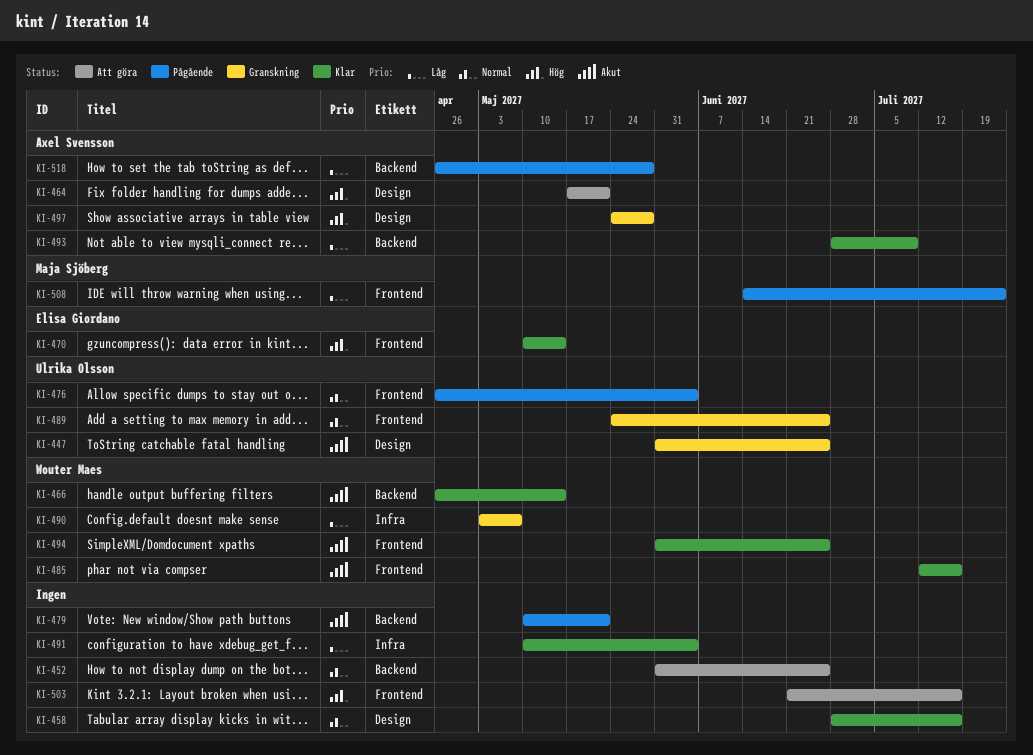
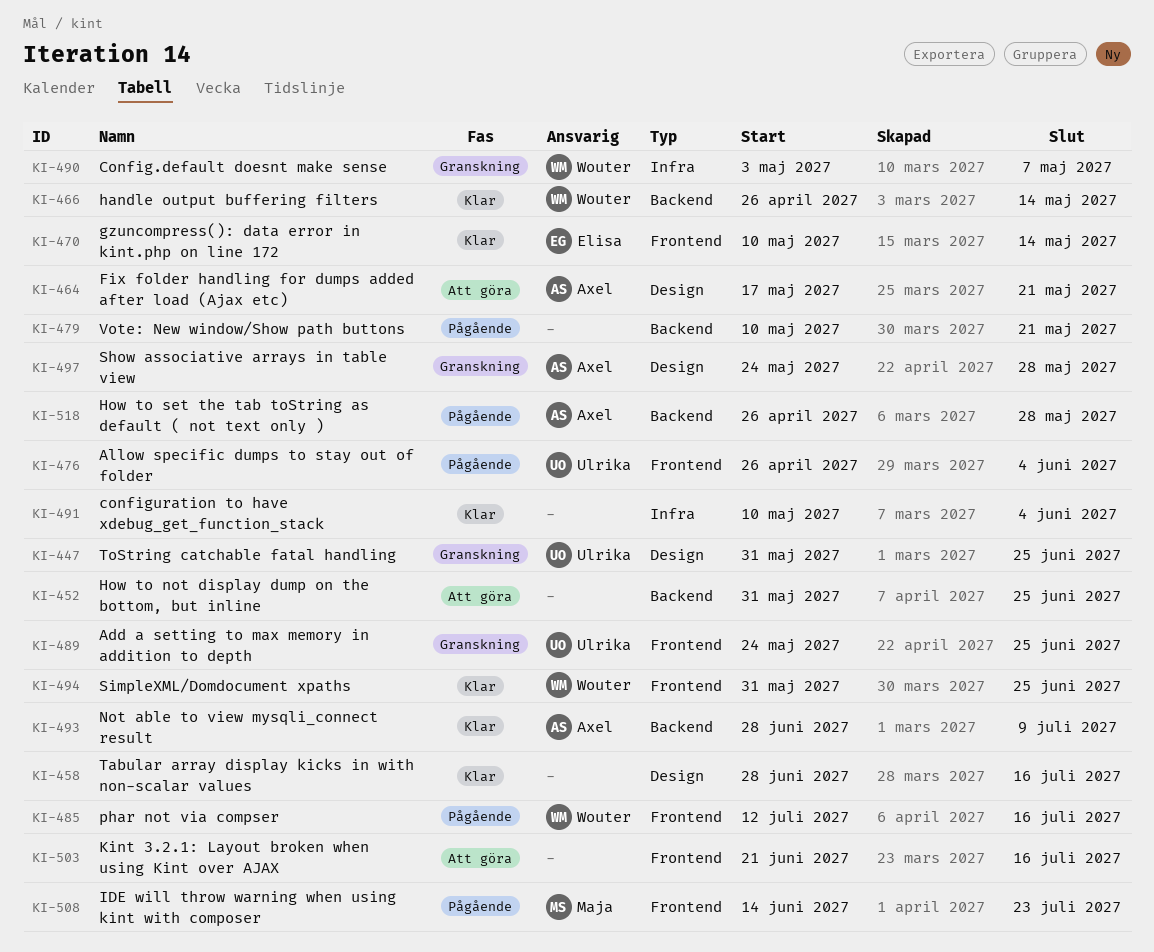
KI-485, status: Klar -> Pågående

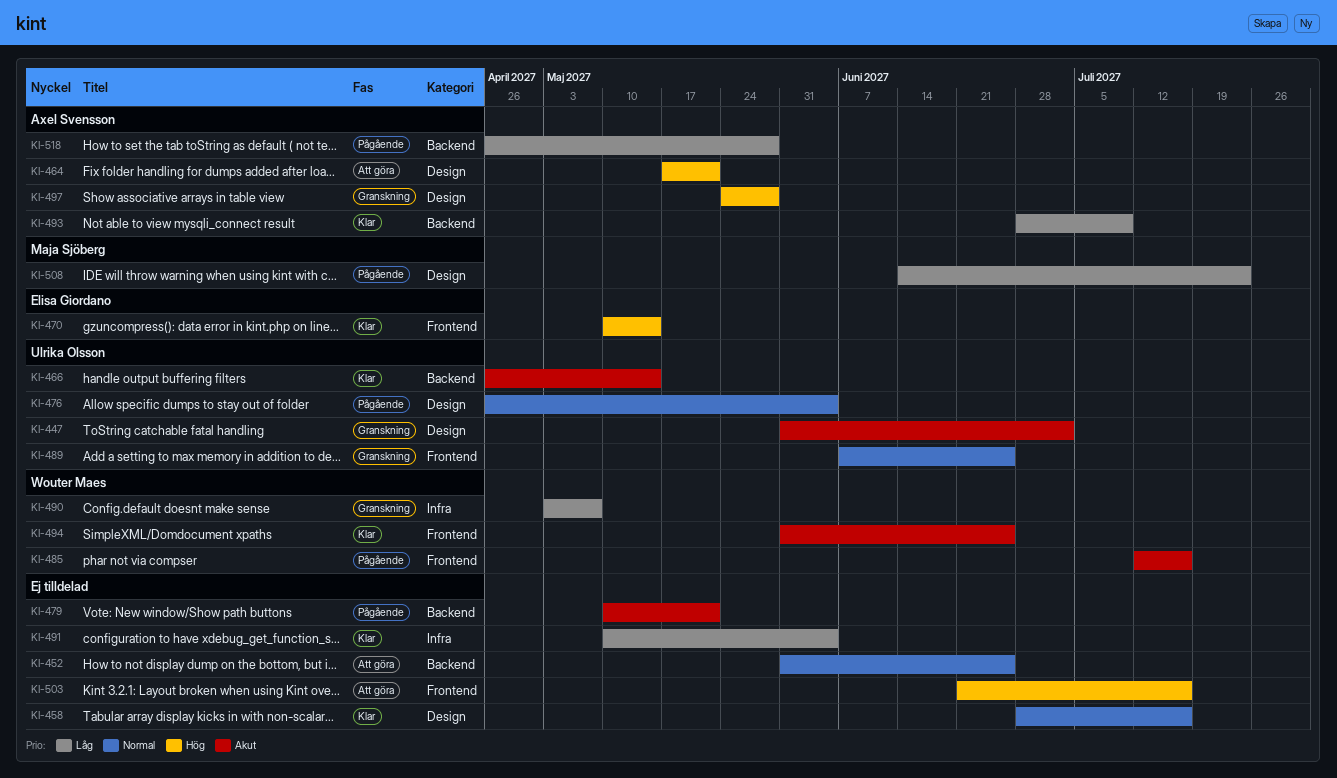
KI-447, due: Jun 25 -> Jul 2
KI-466, owner: Wouter Maes -> Ulrika Olsson
KI-476, label: Frontend -> Design
KI-489, start: May 24 -> Jun 7
KI-508, label: Frontend -> Design

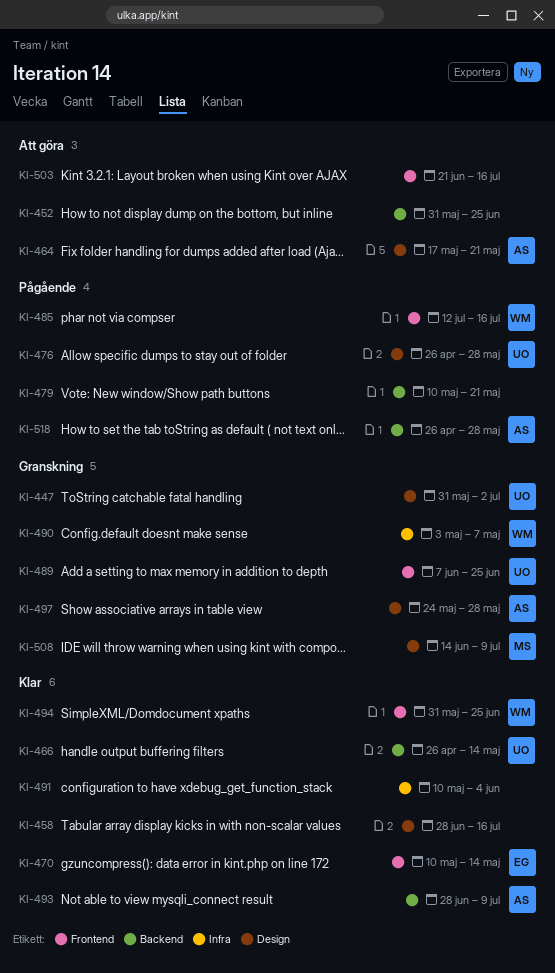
KI-476, due: Jun 4 -> May 28
KI-508, status: Pågående -> Granskning
KI-508, due: Jul 23 -> Jul 9

